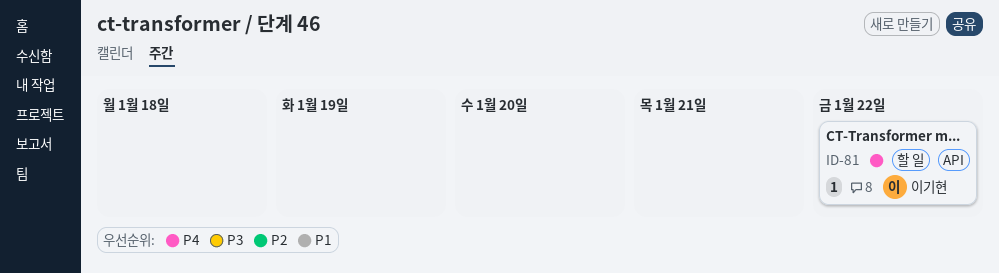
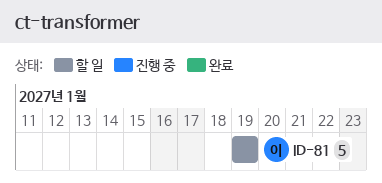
ID-81, estimate: 1 -> 5
ID-81, due: Jan 22 -> Jan 19

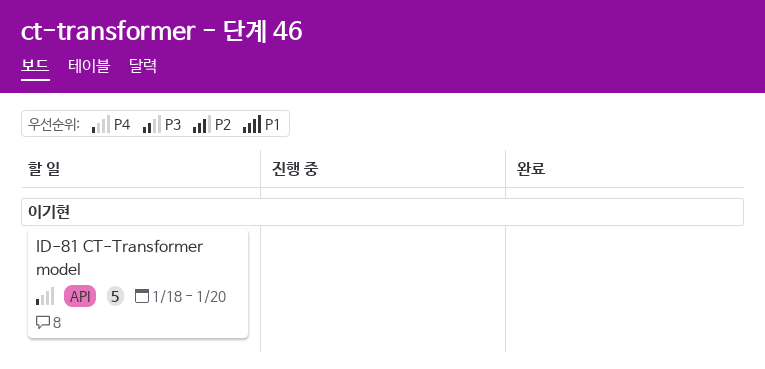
ID-81, start: Jan 19 -> Jan 18
ID-81, due: Jan 19 -> Jan 20

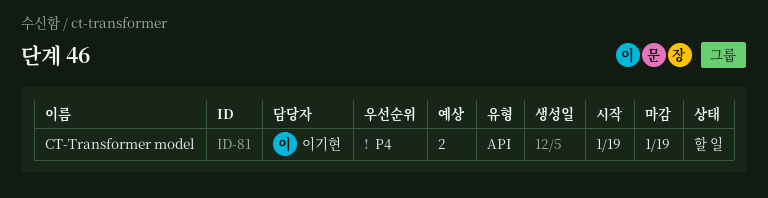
ID-81, estimate: 5 -> 2
ID-81, start: Jan 18 -> Jan 19
ID-81, due: Jan 20 -> Jan 19

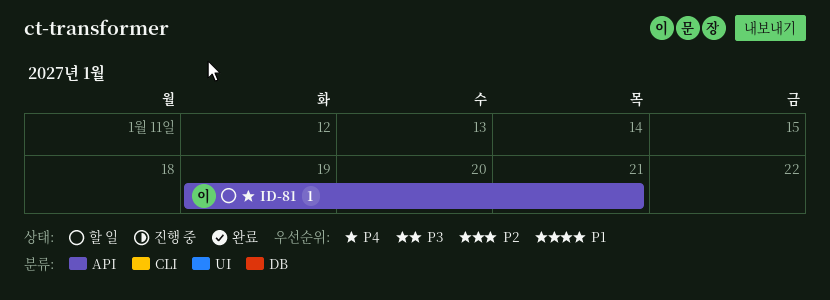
ID-81, estimate: 2 -> 1
ID-81, due: Jan 19 -> Jan 21

